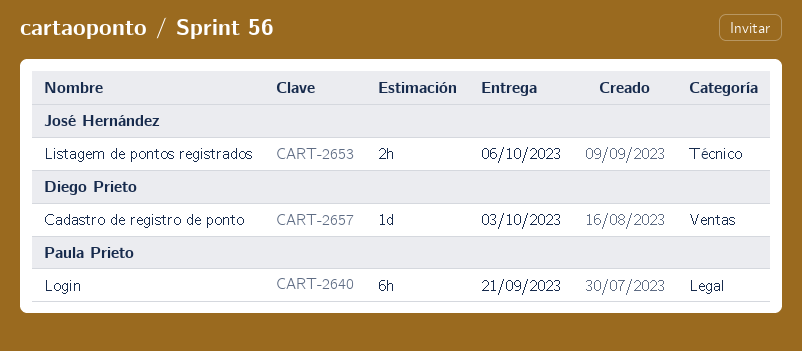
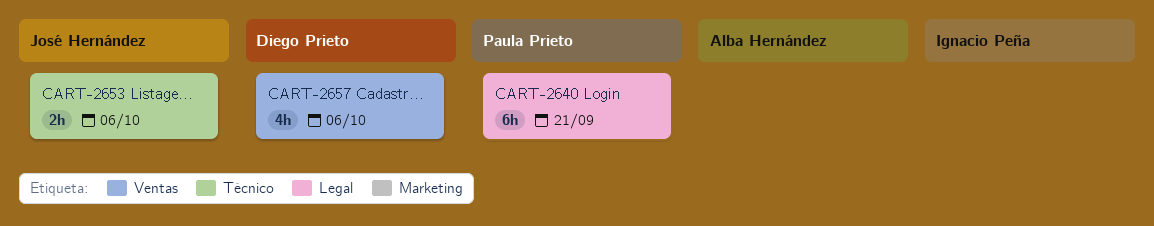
CART-2657, estimate: 1d -> 4h
CART-2657, due: Oct 3 -> Oct 6

